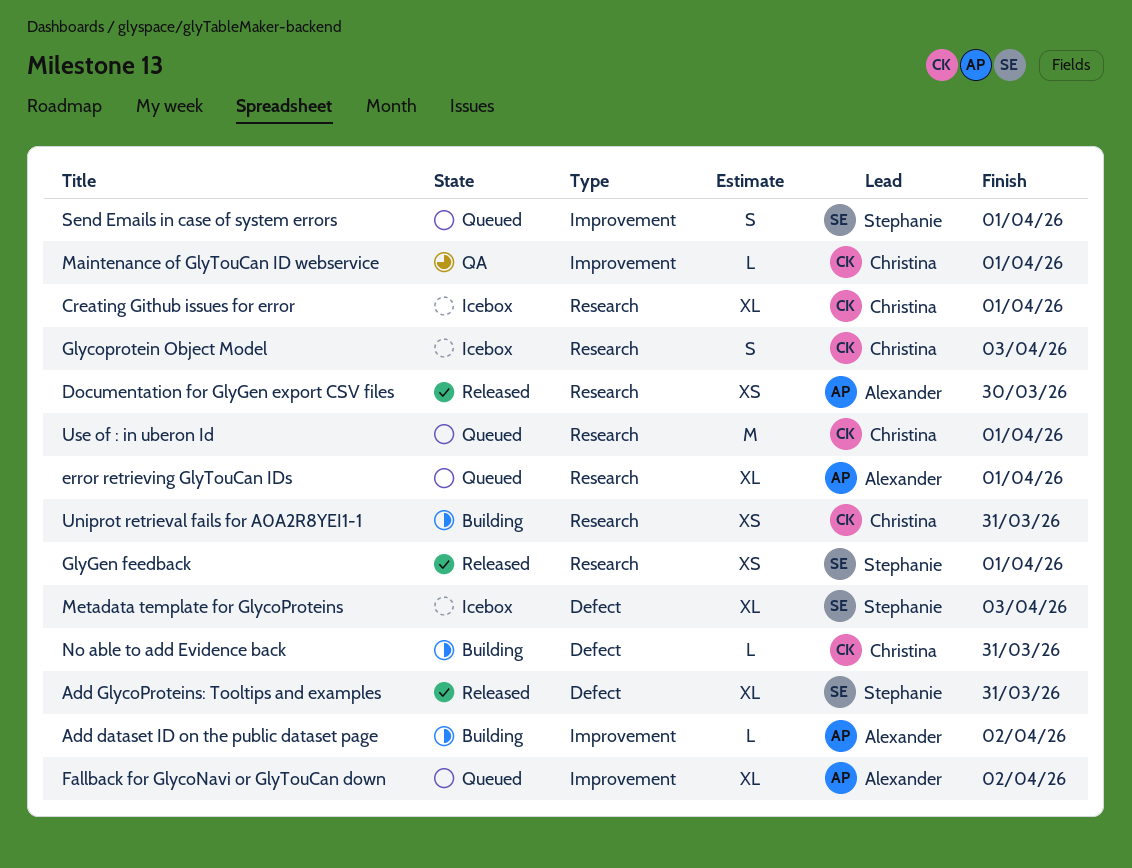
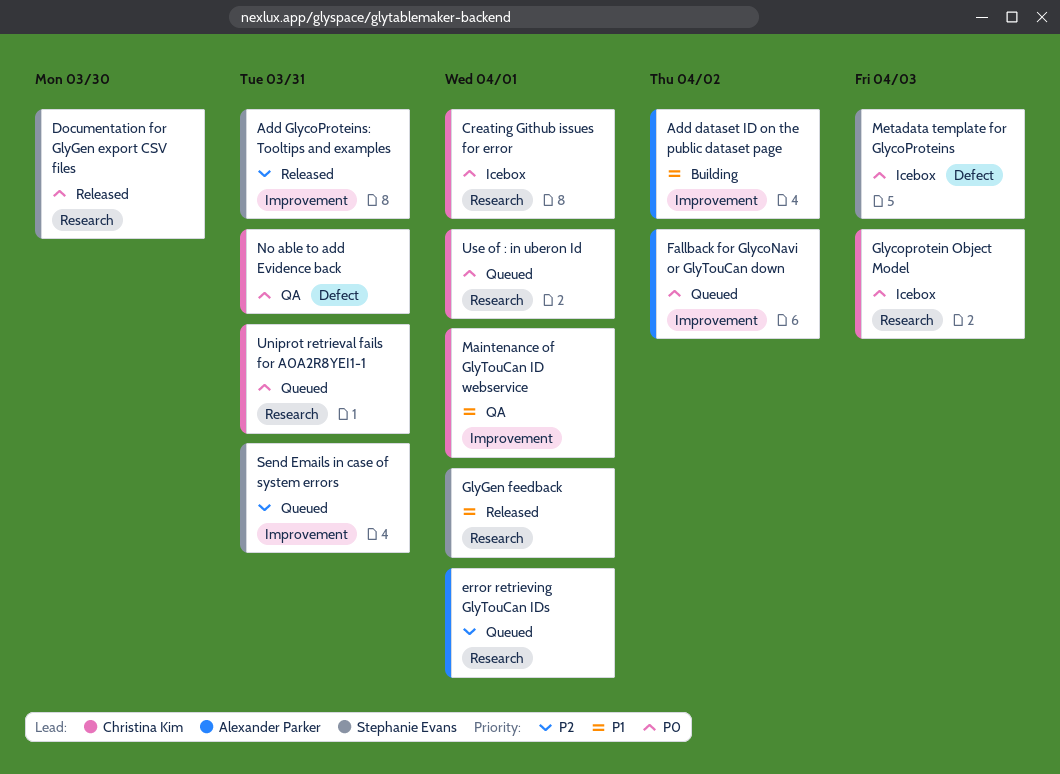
Add GlycoProteins: Tooltips and examples, label: Defect -> Improvement
Documentation for GlyGen export CSV files, owner: Alexander Parker -> Stephanie Evans
No able to add Evidence back, status: Building -> QA
Send Emails in case of system errors, due: Apr 1 -> Mar 31
Uniprot retrieval fails for A0A2R8YEI1-1, status: Building -> Queued

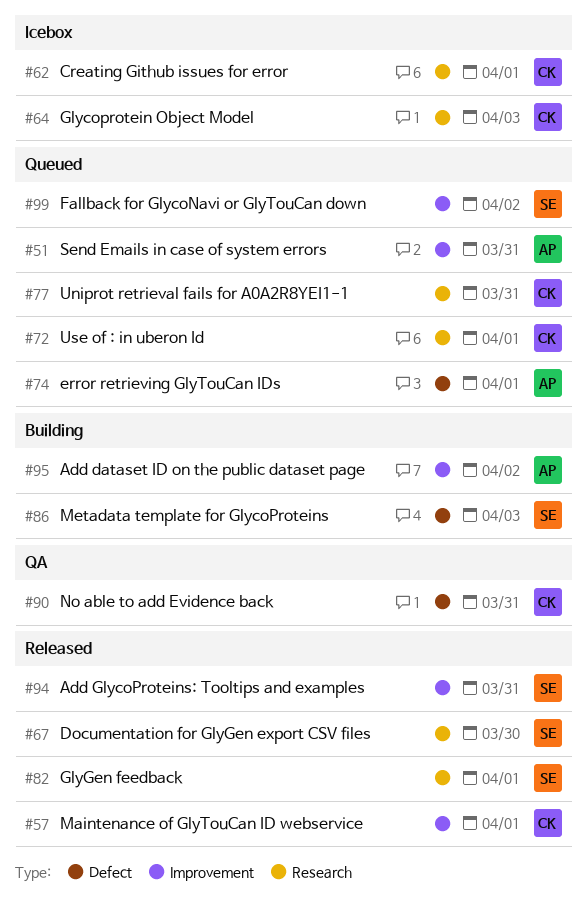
error retrieving GlyTouCan IDs, label: Research -> Defect
Fallback for GlycoNavi or GlyTouCan down, owner: Alexander Parker -> Stephanie Evans
Maintenance of GlyTouCan ID webservice, status: QA -> Released
Metadata template for GlycoProteins, status: Icebox -> Building
Send Emails in case of system errors, owner: Stephanie Evans -> Alexander Parker

